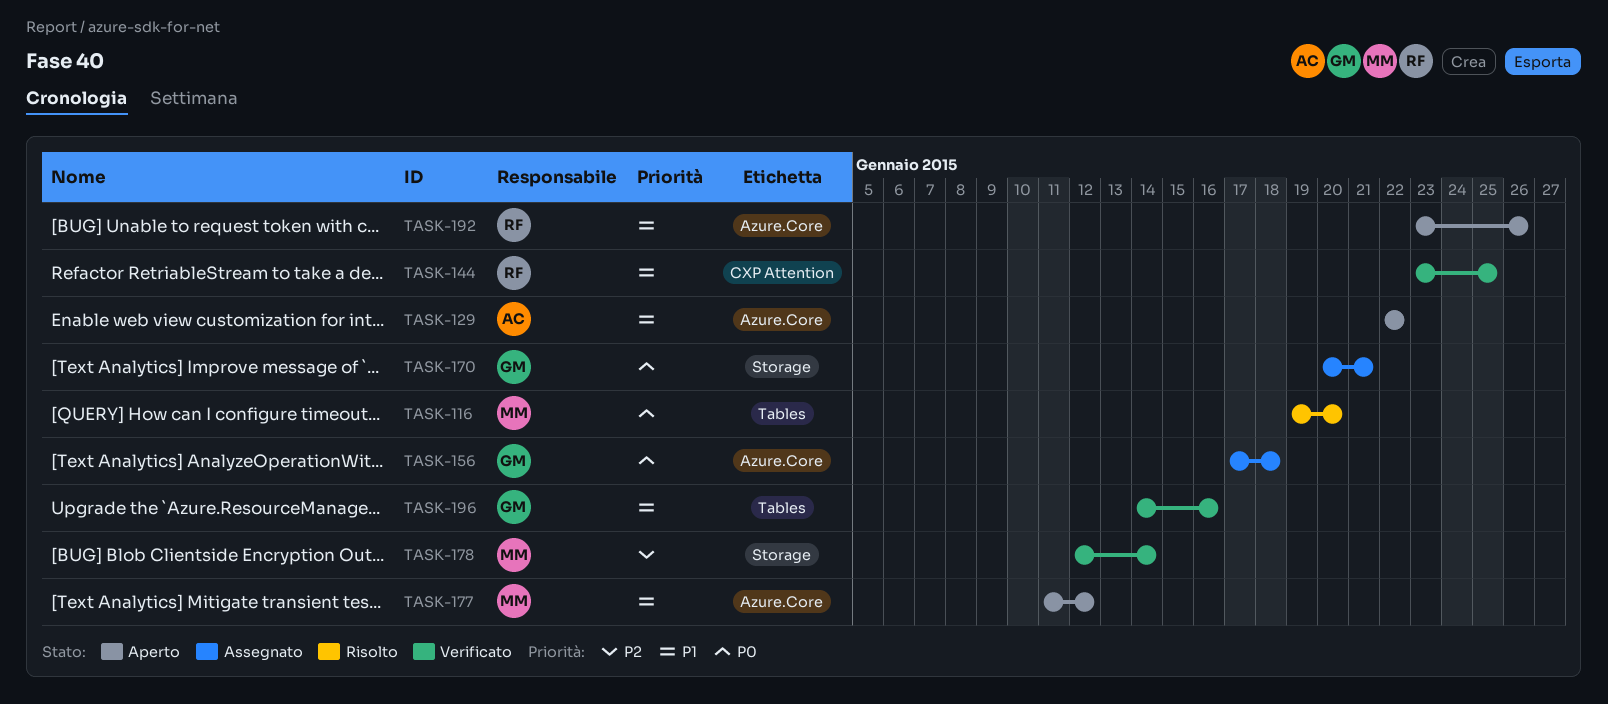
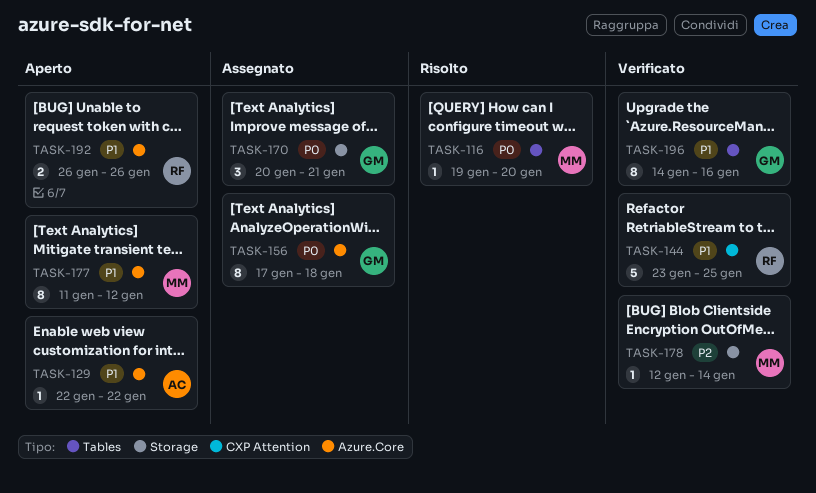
TASK-192, start: Jan 23 -> Jan 26

